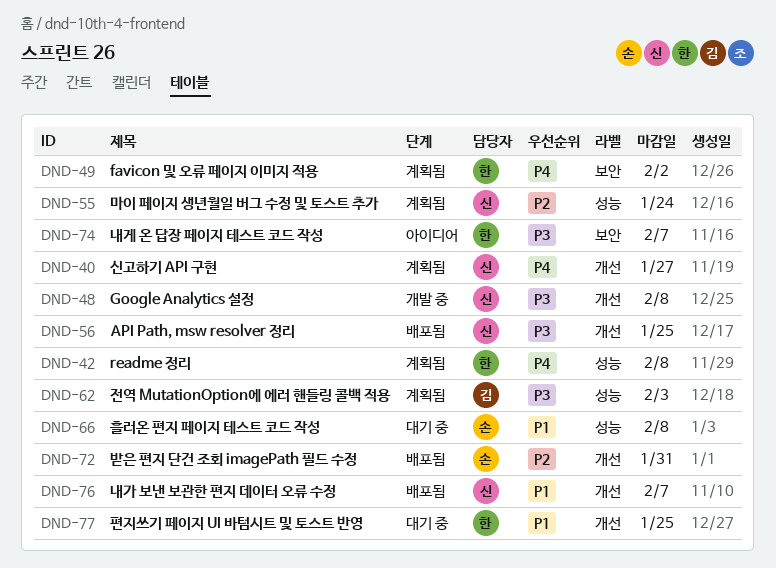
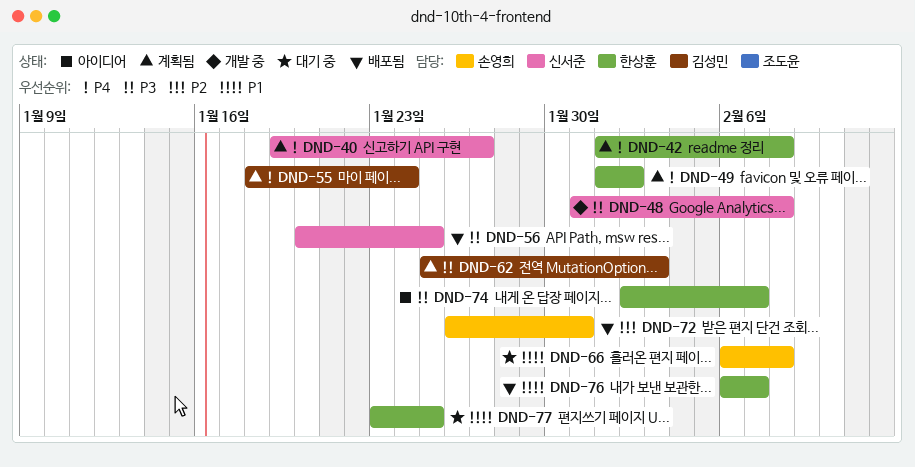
DND-55, owner: 신서준 -> 김성민
DND-55, priority: P2 -> P4
DND-76, owner: 신서준 -> 한상훈

